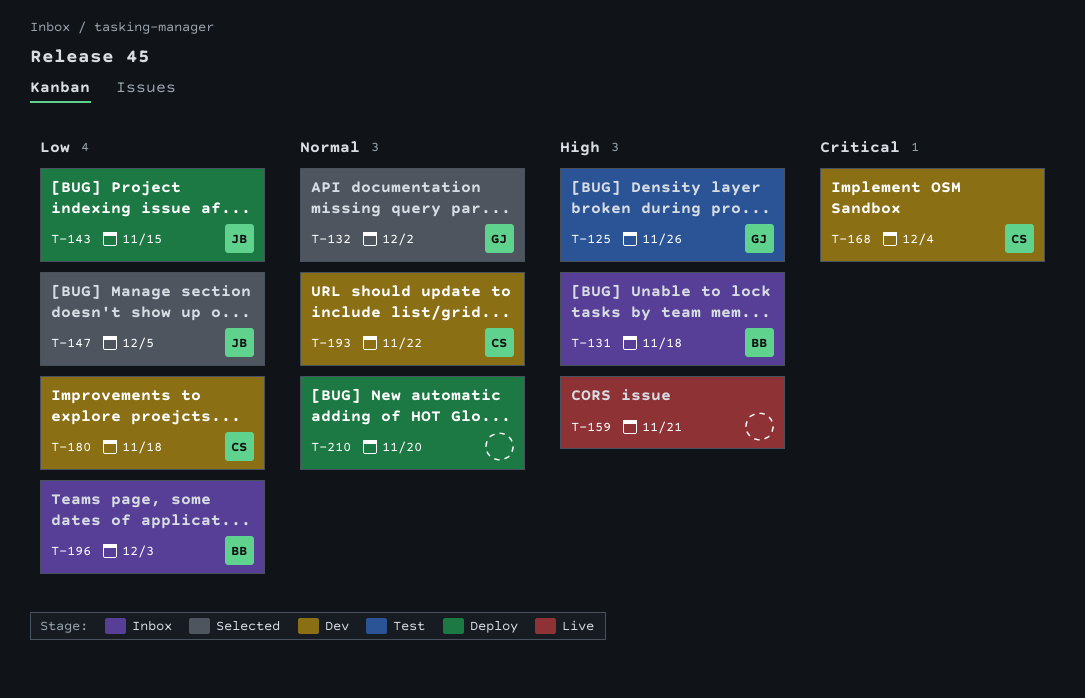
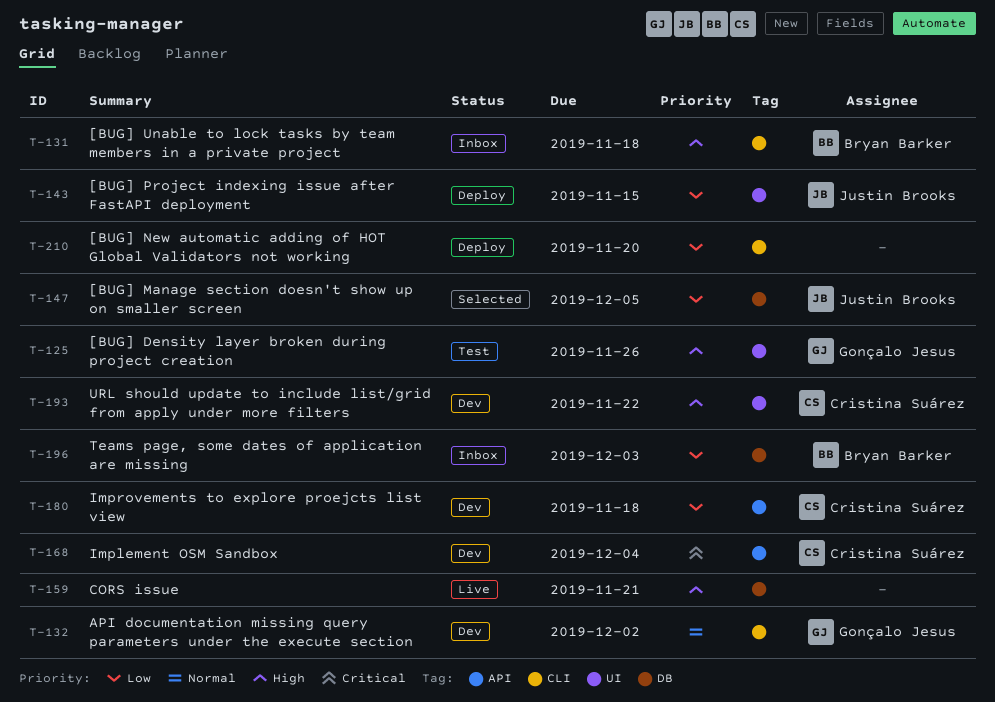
T-132, status: Selected -> Dev
T-193, priority: Normal -> High
T-210, priority: Normal -> Low

